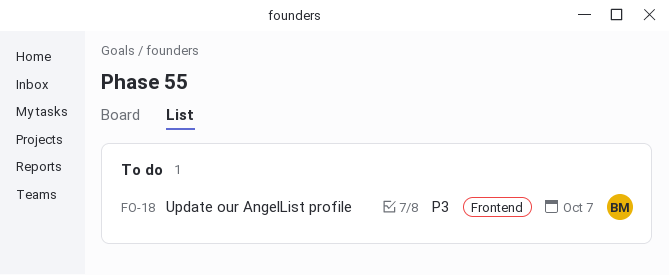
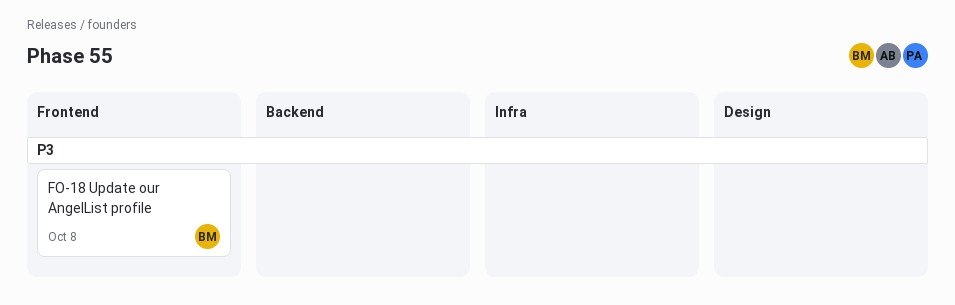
FO-18, due: Oct 7 -> Oct 8

